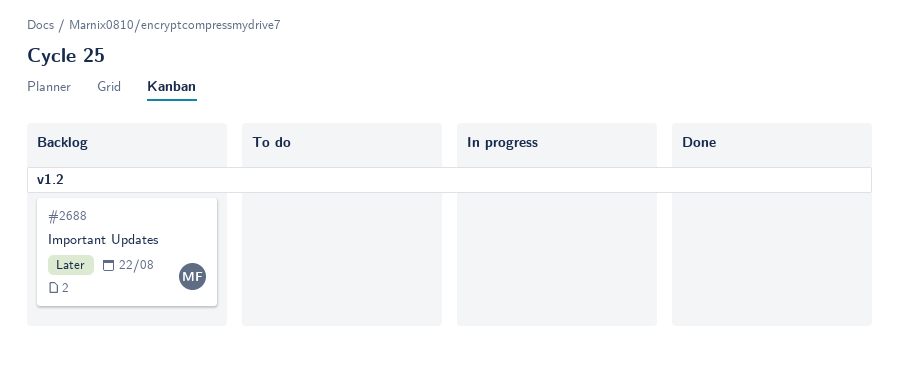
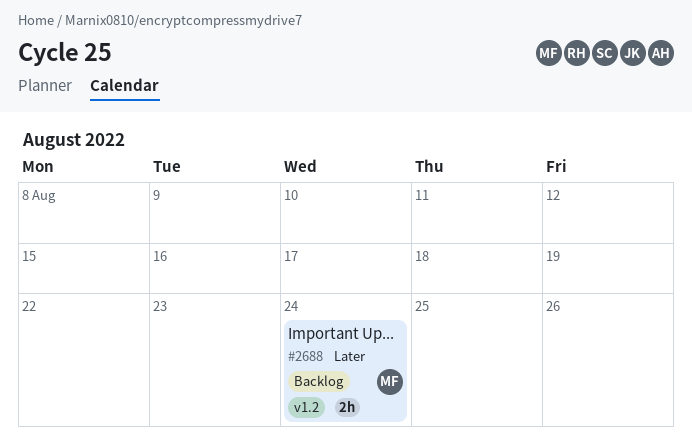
#2688, due: Aug 22 -> Aug 24

